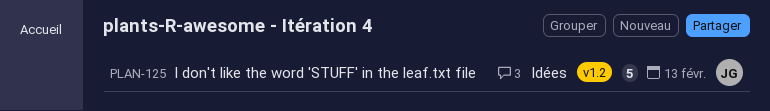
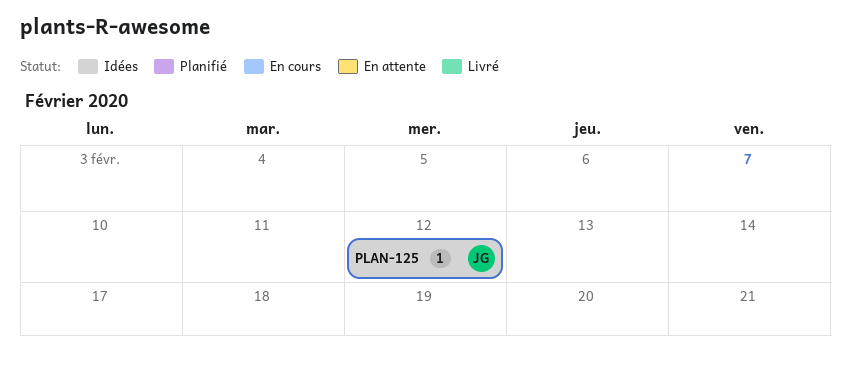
PLAN-125, estimate: 5 -> 1
PLAN-125, due: Feb 13 -> Feb 12

